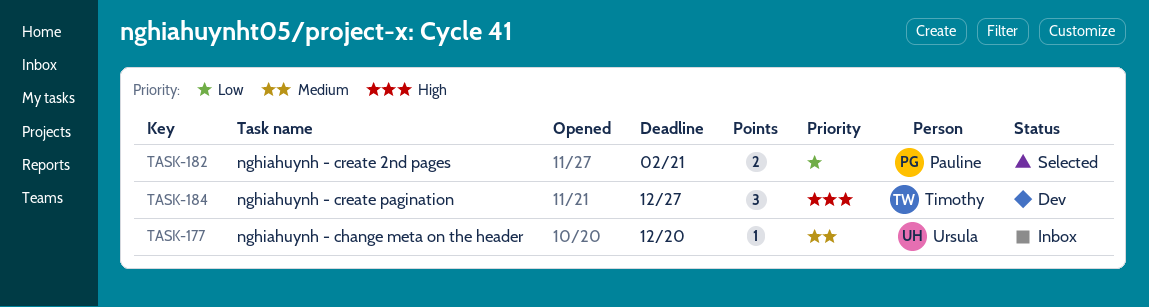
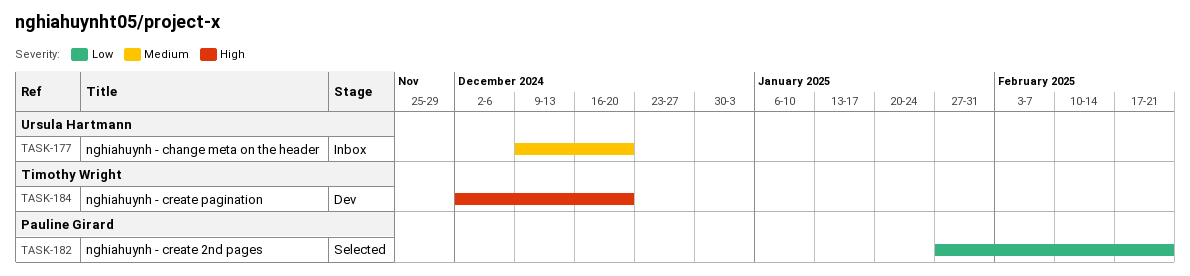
TASK-184, due: Dec 27 -> Dec 20

